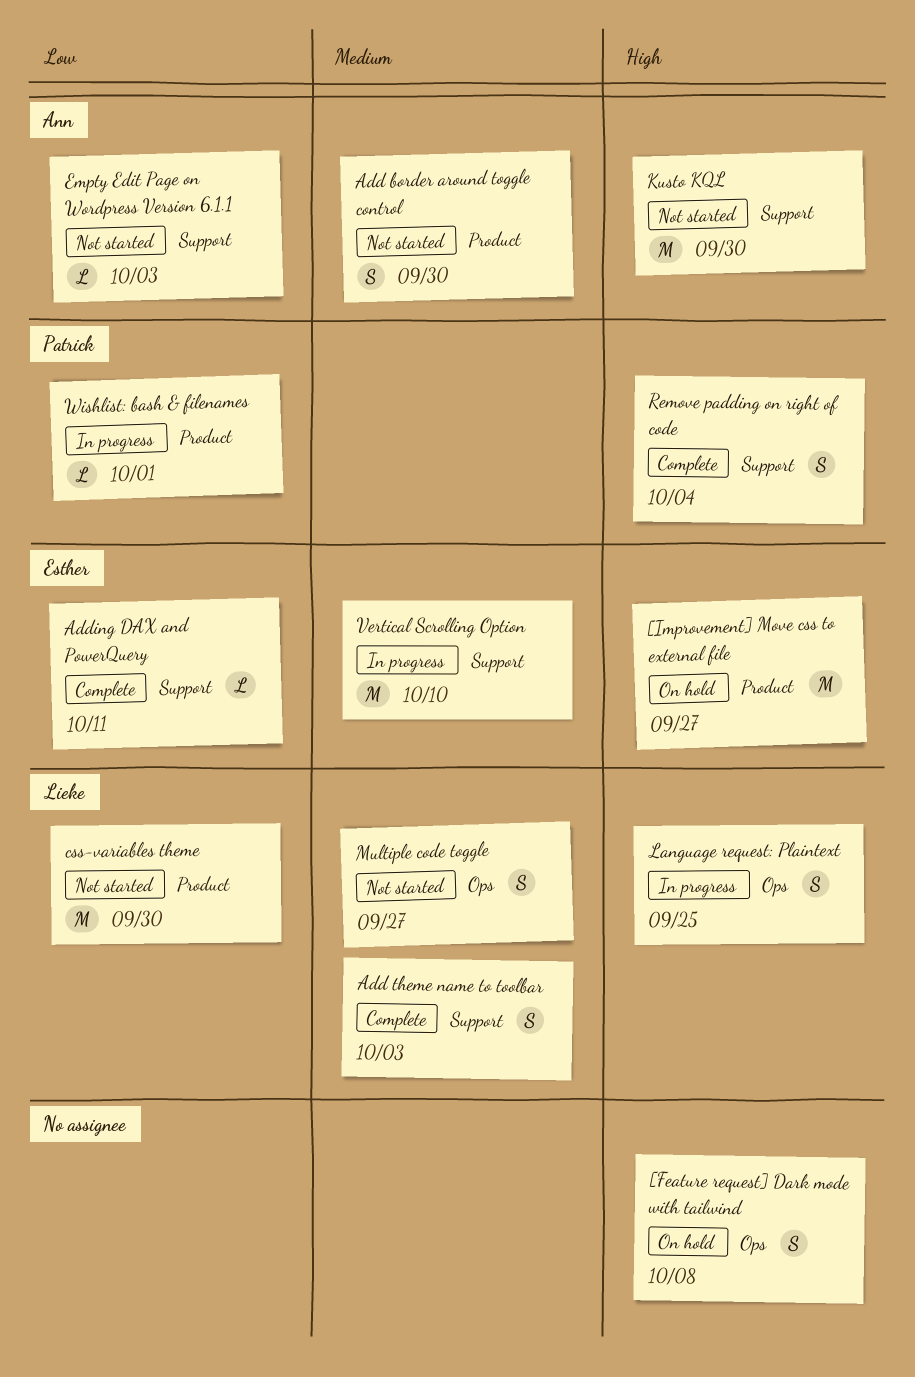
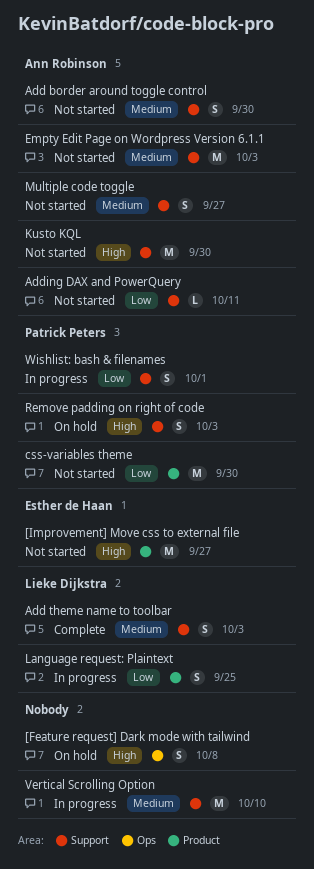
[Improvement] Move css to external file, status: On hold -> Not started
Add border around toggle control, label: Product -> Support
Adding DAX and PowerQuery, status: Complete -> Not started
Adding DAX and PowerQuery, owner: Esther de Haan -> Ann Robinson
css-variables theme, owner: Lieke Dijkstra -> Patrick Peters
Empty Edit Page on Wordpress Version 6.1.1, priority: Low -> Medium
Empty Edit Page on Wordpress Version 6.1.1, estimate: L -> M
Language request: Plaintext, priority: High -> Low
Language request: Plaintext, label: Ops -> Product
Multiple code toggle, owner: Lieke Dijkstra -> Ann Robinson
Multiple code toggle, label: Ops -> Support
Remove padding on right of code, status: Complete -> On hold
Remove padding on right of code, due: Oct 4 -> Oct 3
Vertical Scrolling Option, owner: Esther de Haan -> none
Wishlist: bash & filenames, label: Product -> Support
Wishlist: bash & filenames, estimate: L -> S

